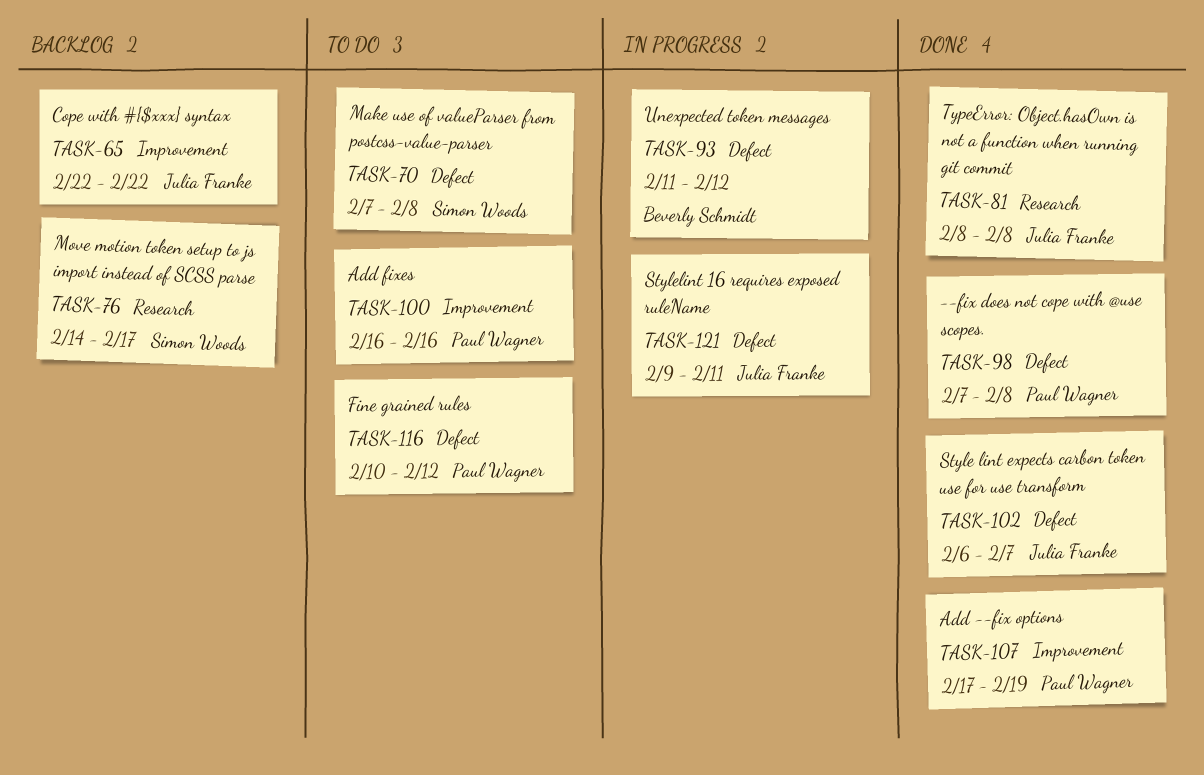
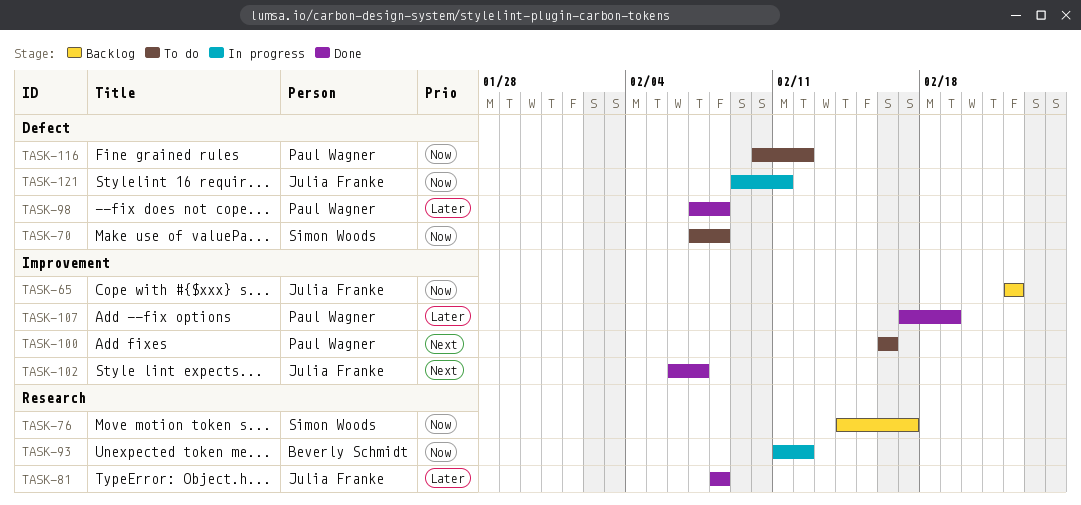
TASK-93, label: Defect -> Research
TASK-102, label: Defect -> Improvement

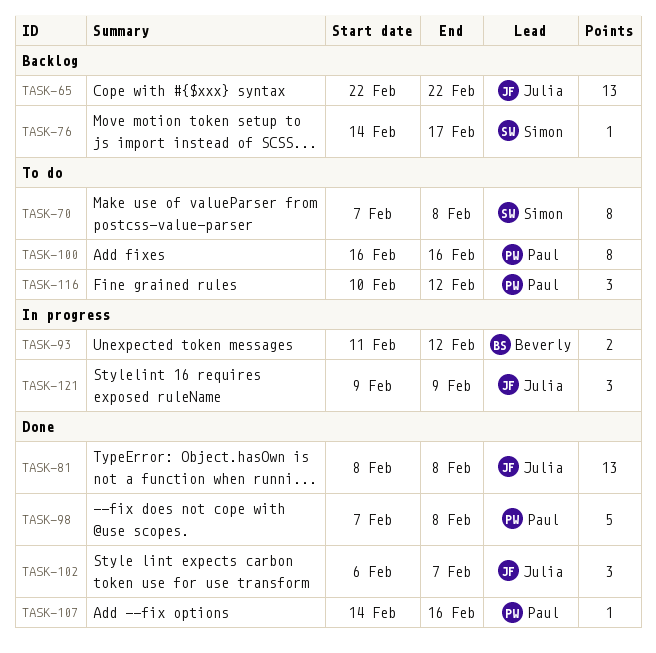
TASK-107, start: Feb 17 -> Feb 14
TASK-107, due: Feb 19 -> Feb 16
TASK-121, due: Feb 11 -> Feb 9

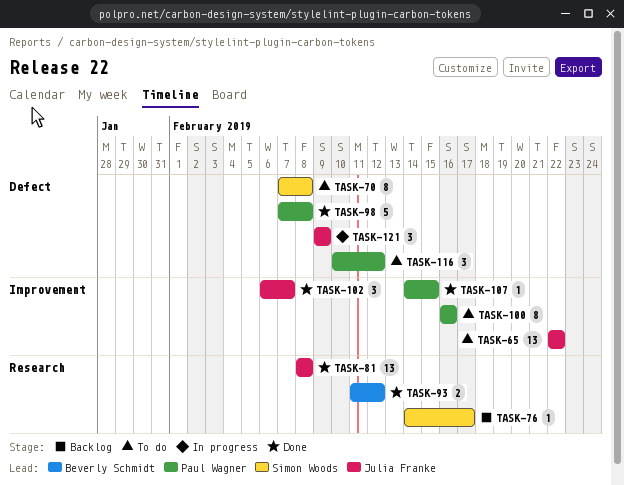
TASK-65, status: Backlog -> To do
TASK-93, status: In progress -> Done
TASK-107, due: Feb 16 -> Feb 15

